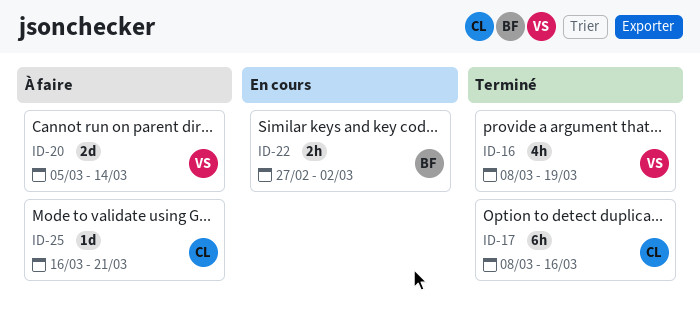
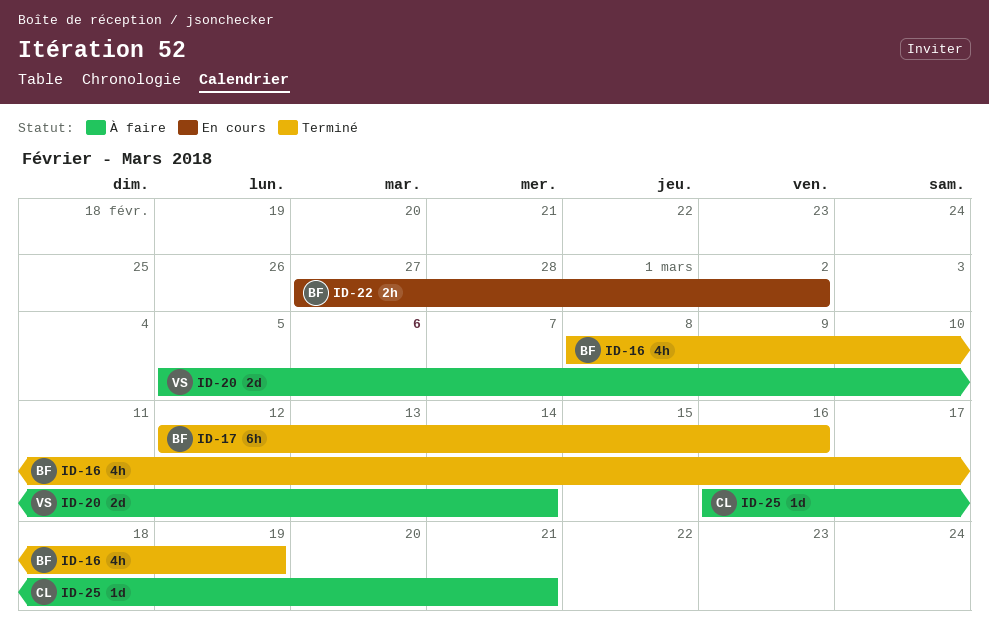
ID-16, owner: VS -> BF
ID-17, owner: CL -> BF
ID-17, start: Mar 8 -> Mar 12

